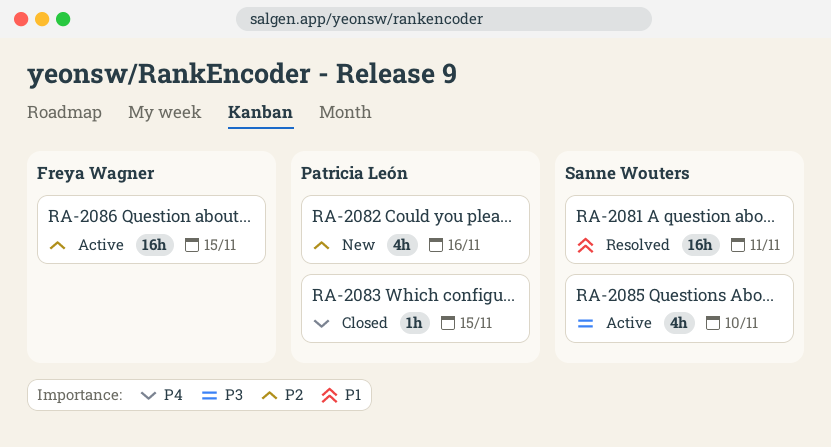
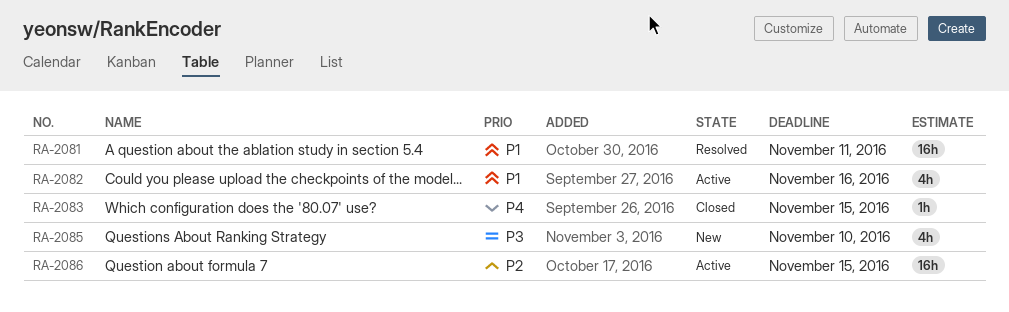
RA-2082, status: New -> Active
RA-2082, priority: P2 -> P1
RA-2085, status: Active -> New

